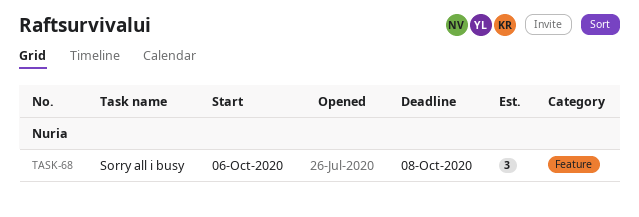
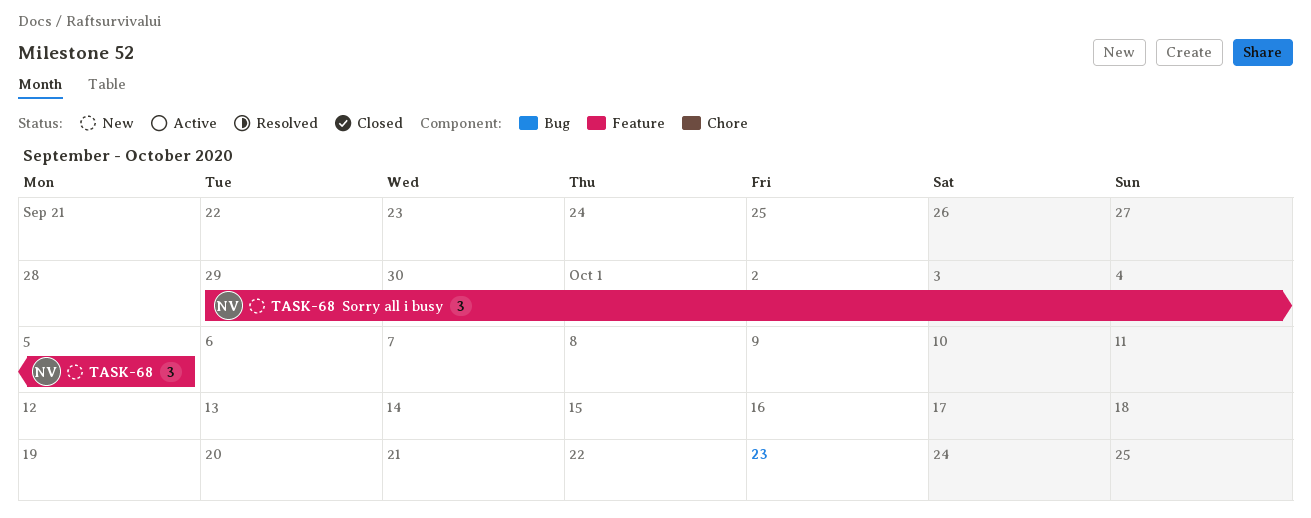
TASK-68, start: Oct 6 -> Sep 29
TASK-68, due: Oct 8 -> Oct 5

